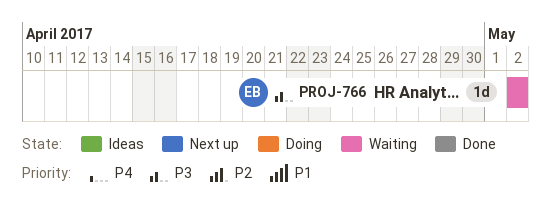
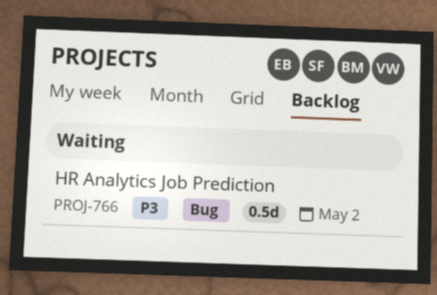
PROJ-766, estimate: 1d -> 0.5d

